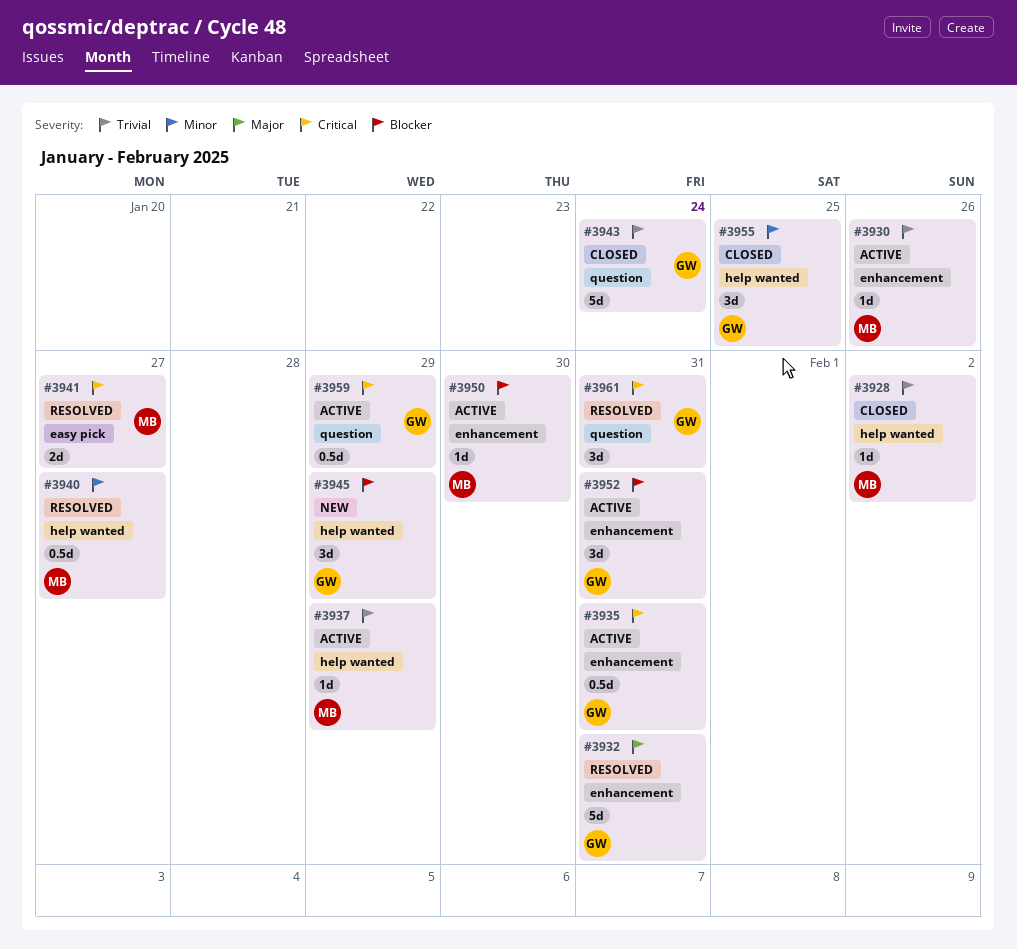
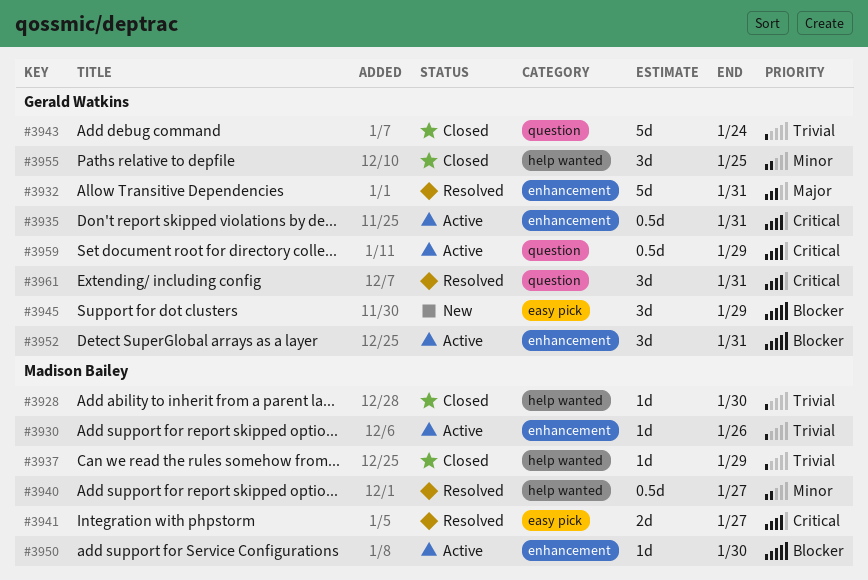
#3928, due: Feb 2 -> Jan 30
#3937, status: Active -> Closed
#3945, label: help wanted -> easy pick

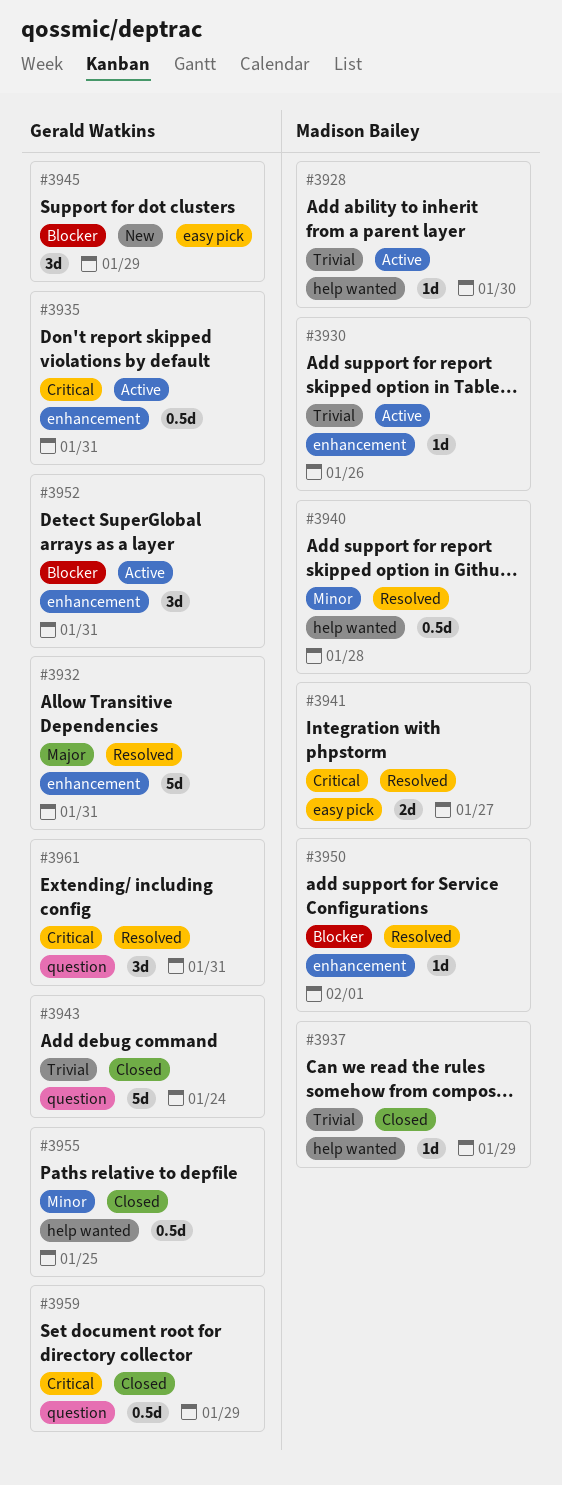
#3928, status: Closed -> Active
#3940, due: Jan 27 -> Jan 28
#3950, status: Active -> Resolved
#3950, due: Jan 30 -> Feb 1
#3955, estimate: 3d -> 0.5d
#3959, status: Active -> Closed

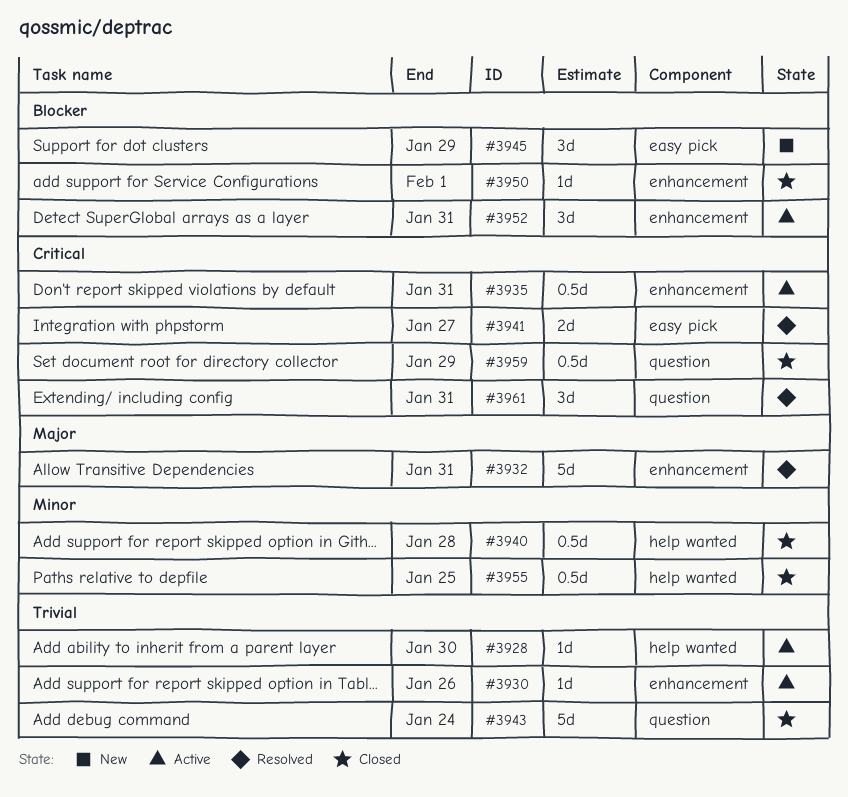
#3937: present -> none
#3940, status: Resolved -> Closed
#3950, status: Resolved -> Closed

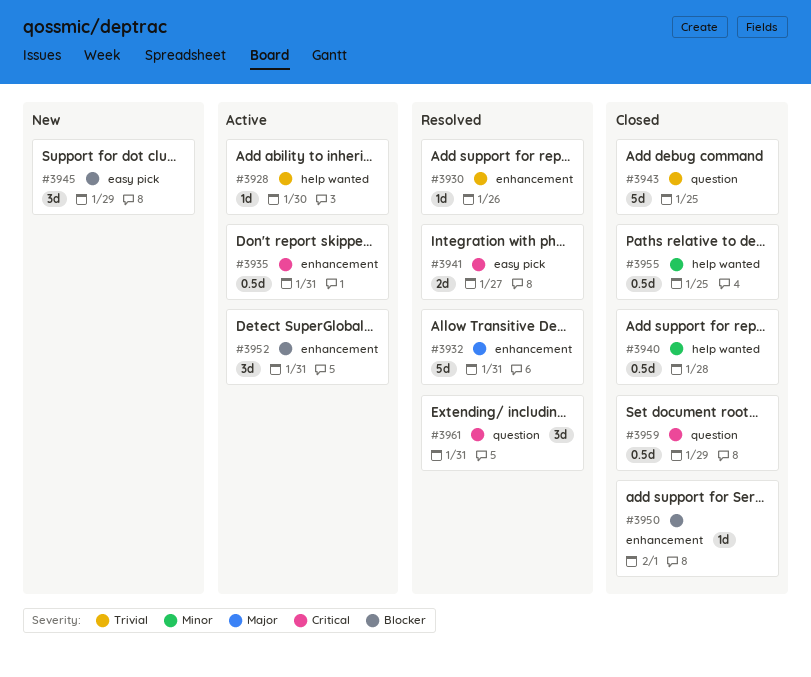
#3930, status: Active -> Resolved
#3943, due: Jan 24 -> Jan 25

